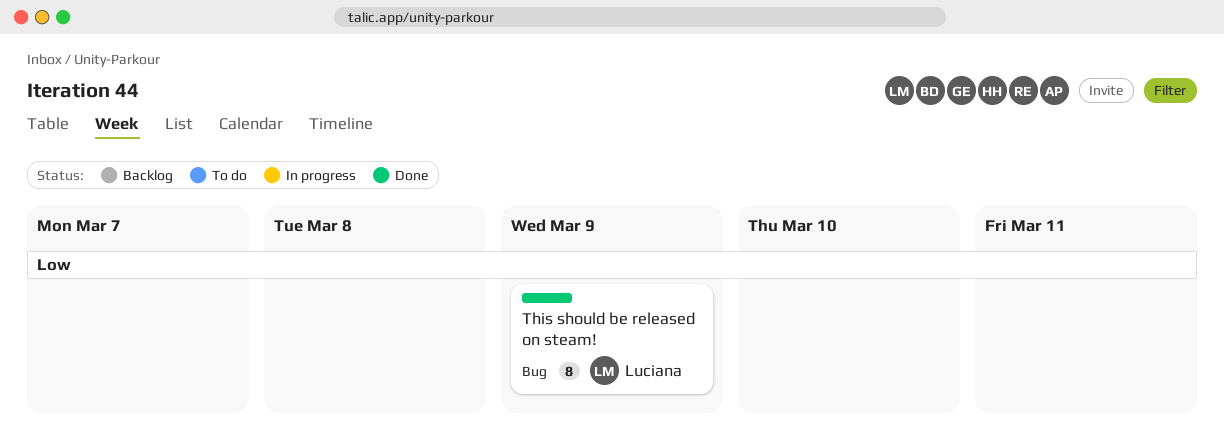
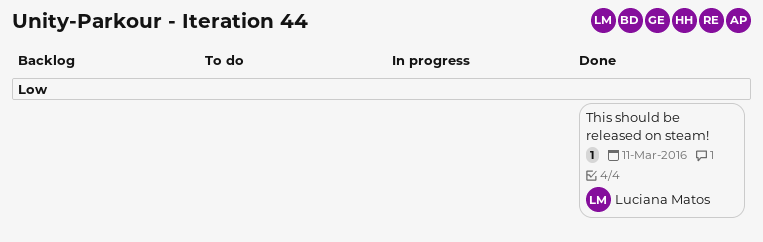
This should be released on steam!, estimate: 8 -> 1
This should be released on steam!, due: Mar 9 -> Mar 11

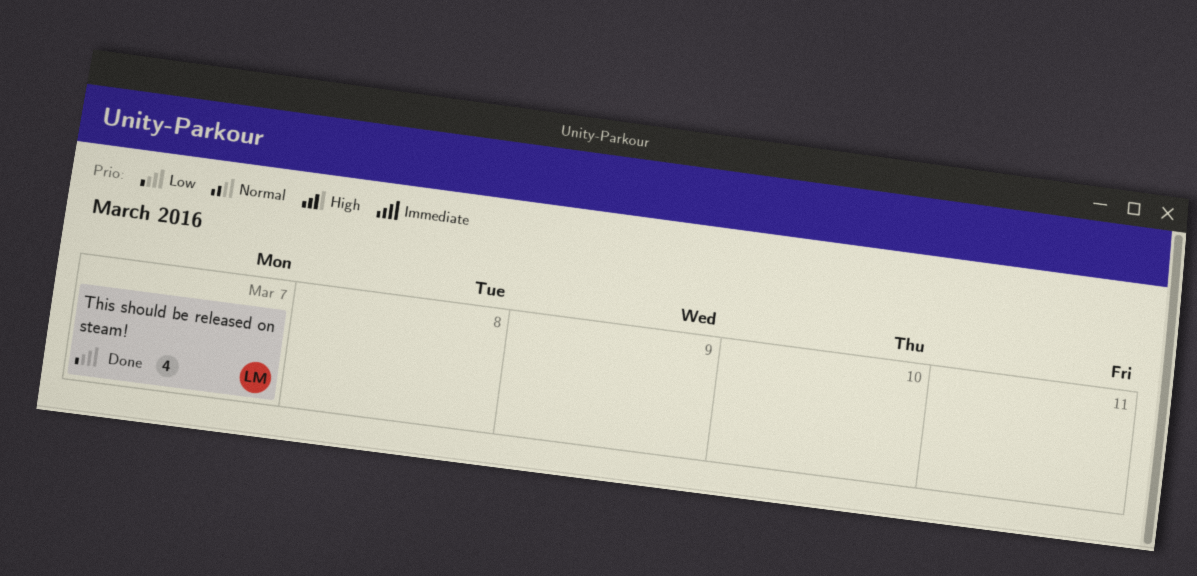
This should be released on steam!, estimate: 1 -> 4
This should be released on steam!, due: Mar 11 -> Mar 7

